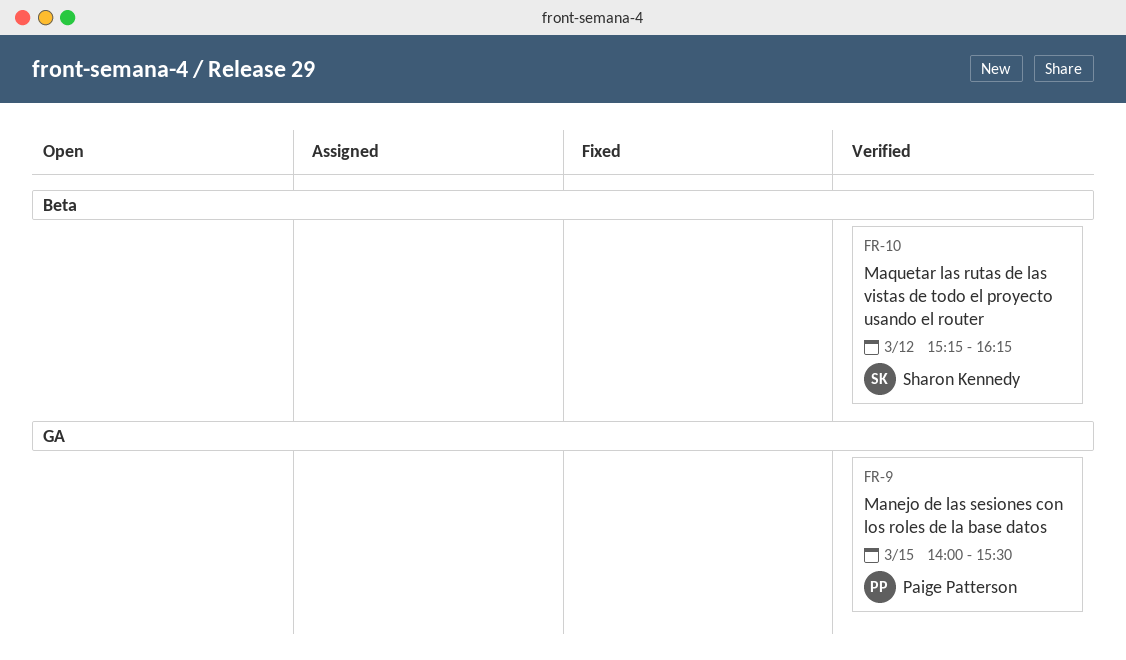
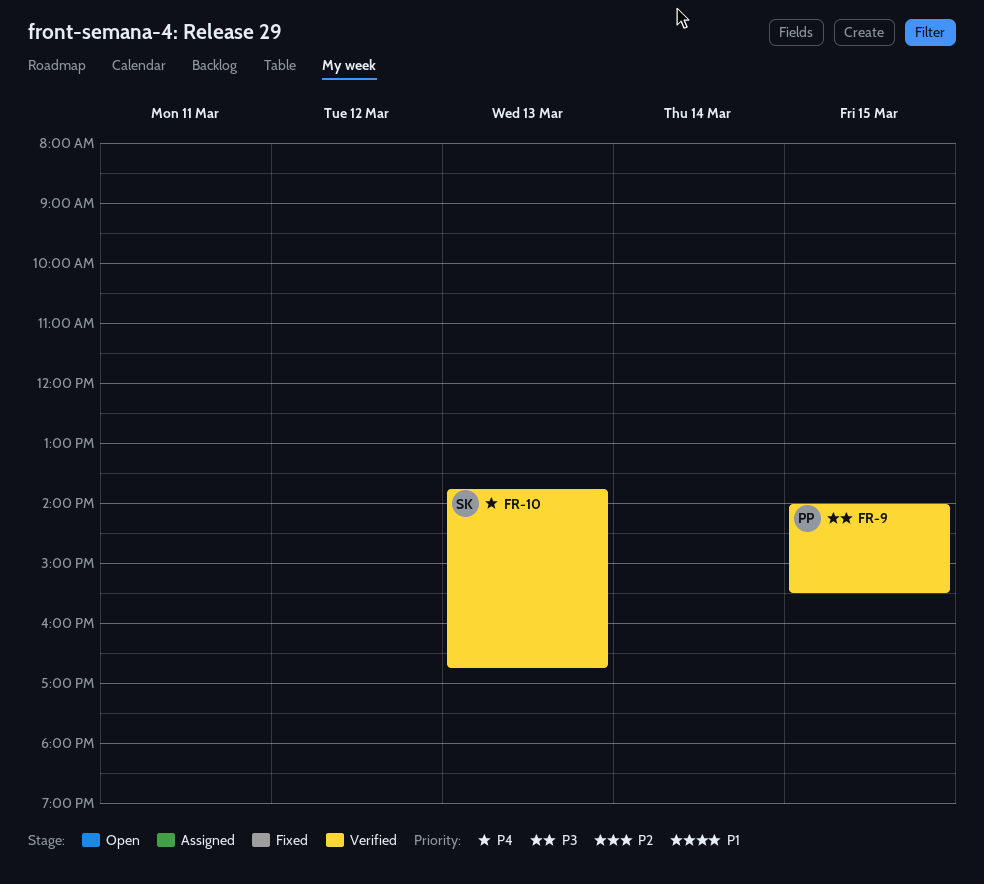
FR-10, day: Mar 12 -> Mar 13
FR-10, begins: 15:15 -> 13:45
FR-10, ends: 16:15 -> 16:45

